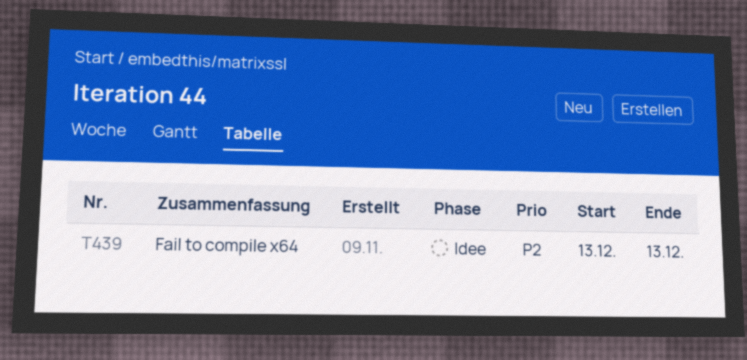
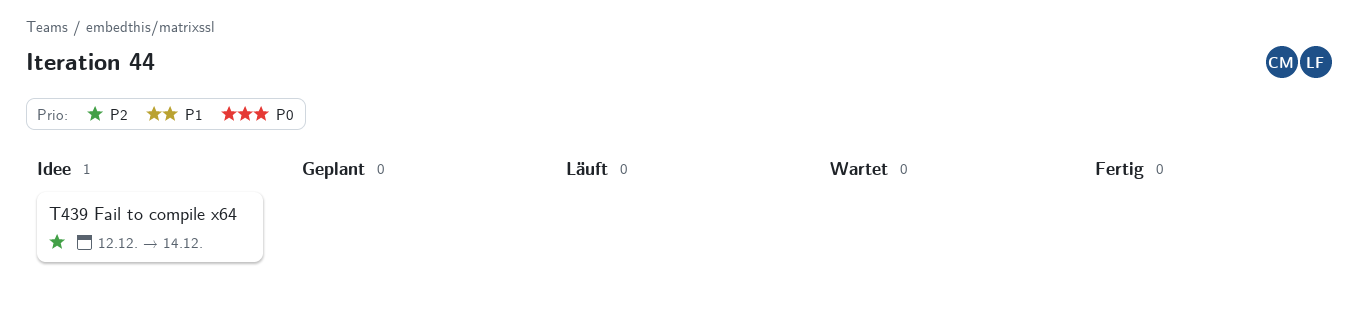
T439, start: Dec 13 -> Dec 12
T439, due: Dec 13 -> Dec 14

